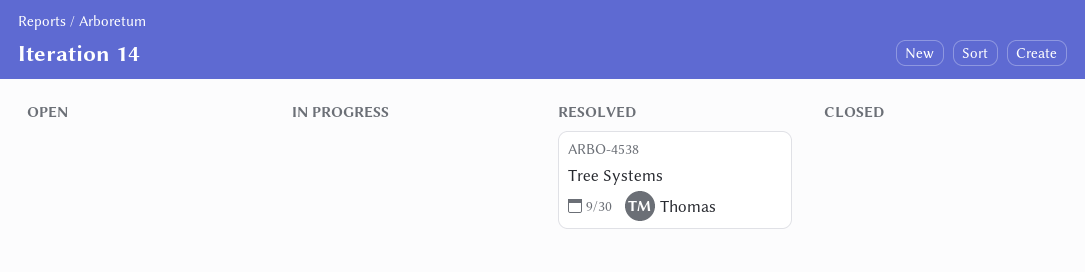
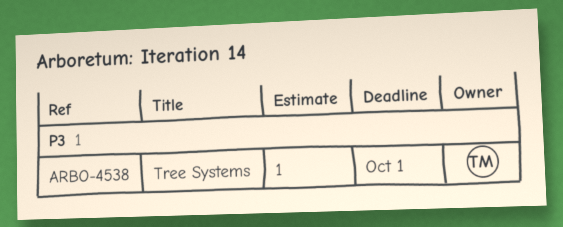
ARBO-4538, due: Sep 30 -> Oct 1

